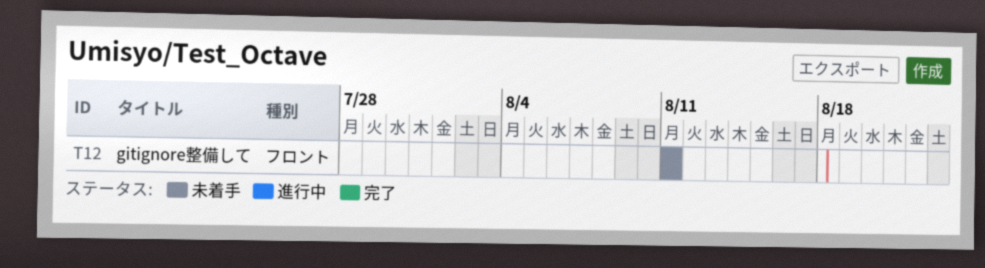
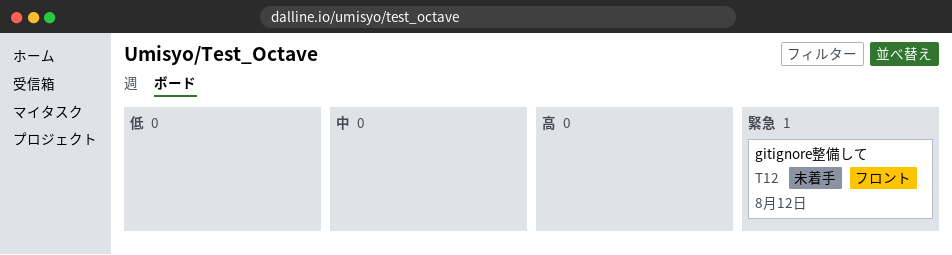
T12, due: Aug 11 -> Aug 12

